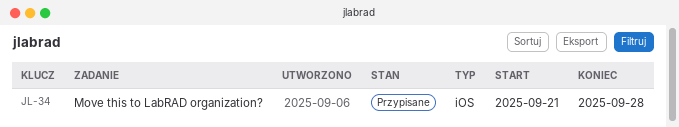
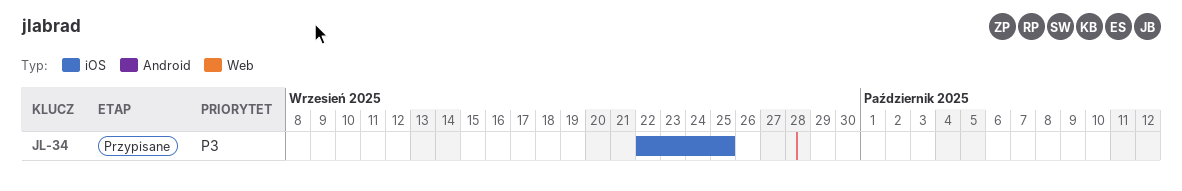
JL-34, start: Sep 21 -> Sep 22
JL-34, due: Sep 28 -> Sep 25

